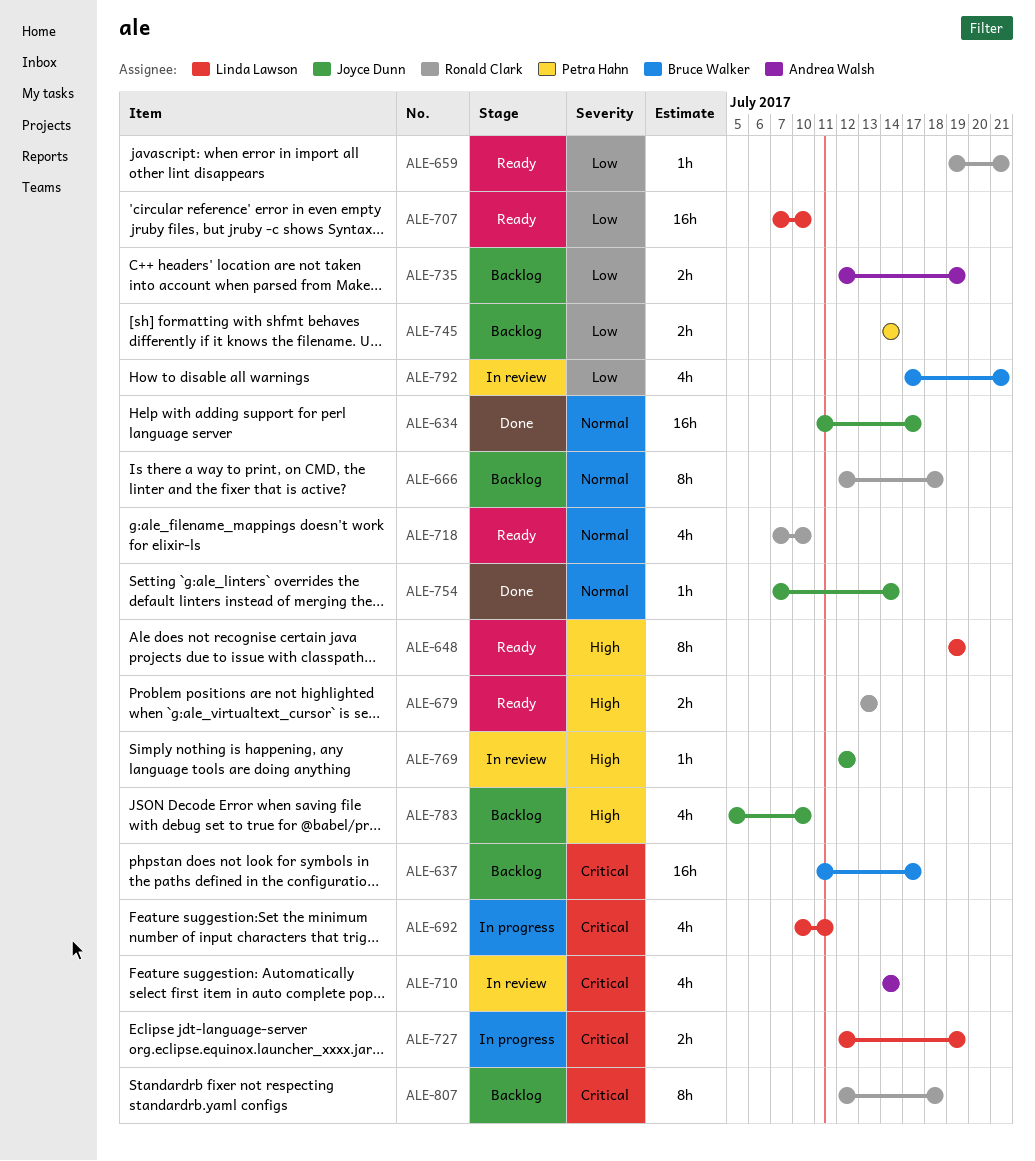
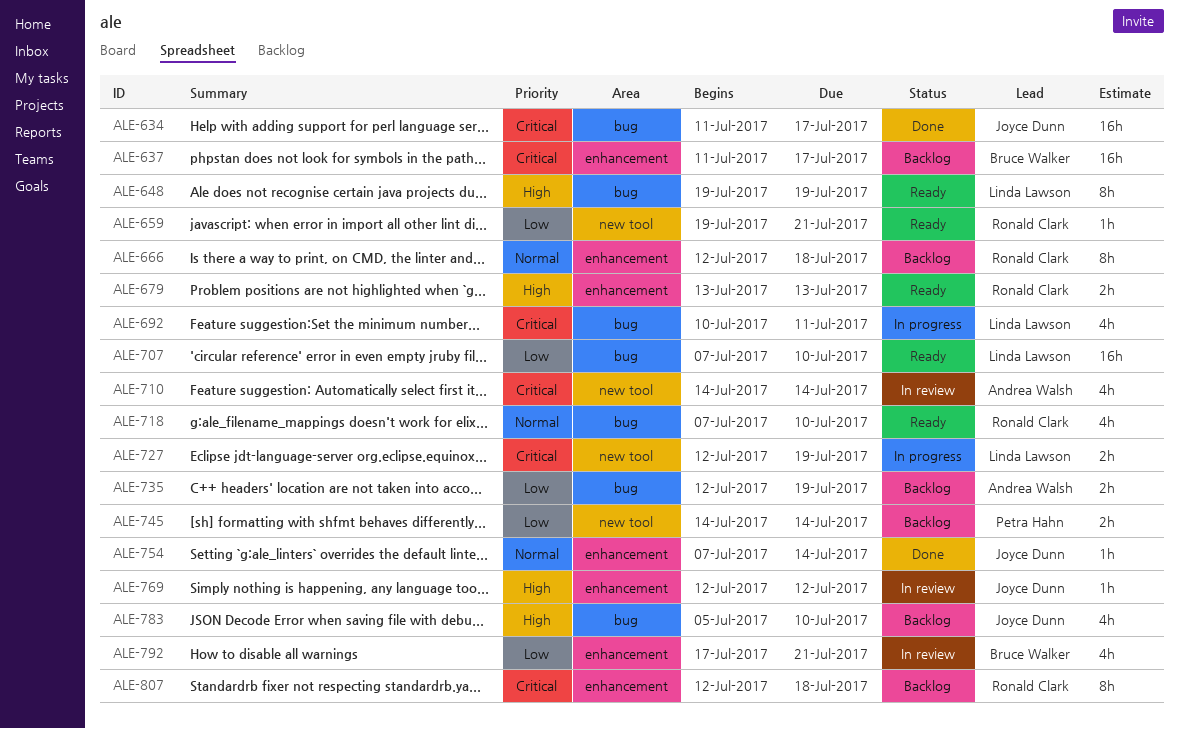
ALE-634, priority: Normal -> Critical

